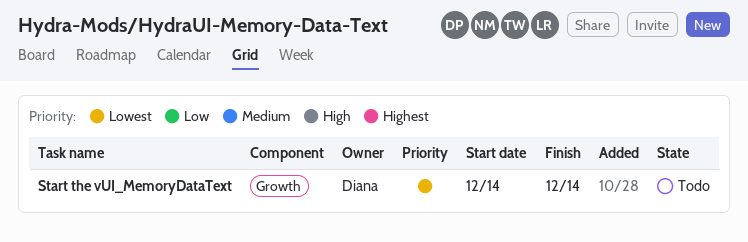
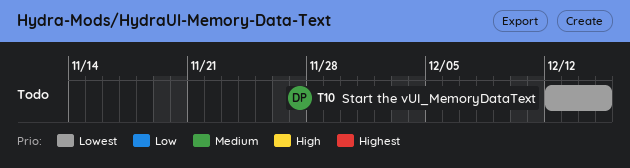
Start the vUI_MemoryDataText, start: Dec 14 -> Dec 12
Start the vUI_MemoryDataText, due: Dec 14 -> Dec 15

